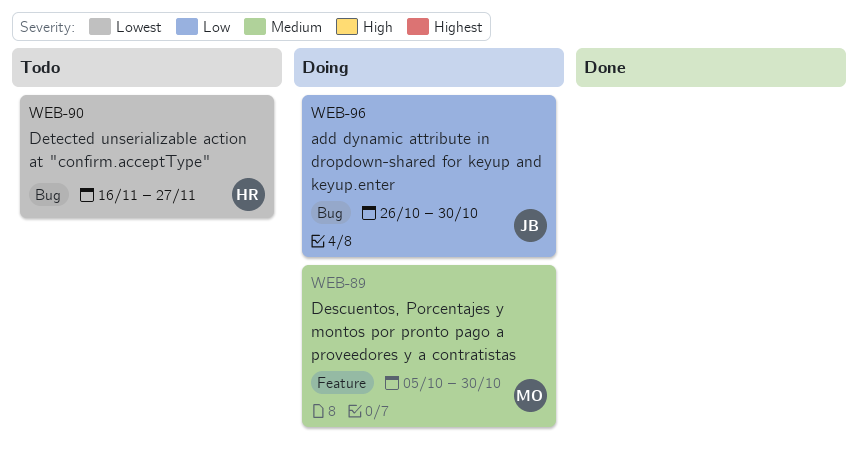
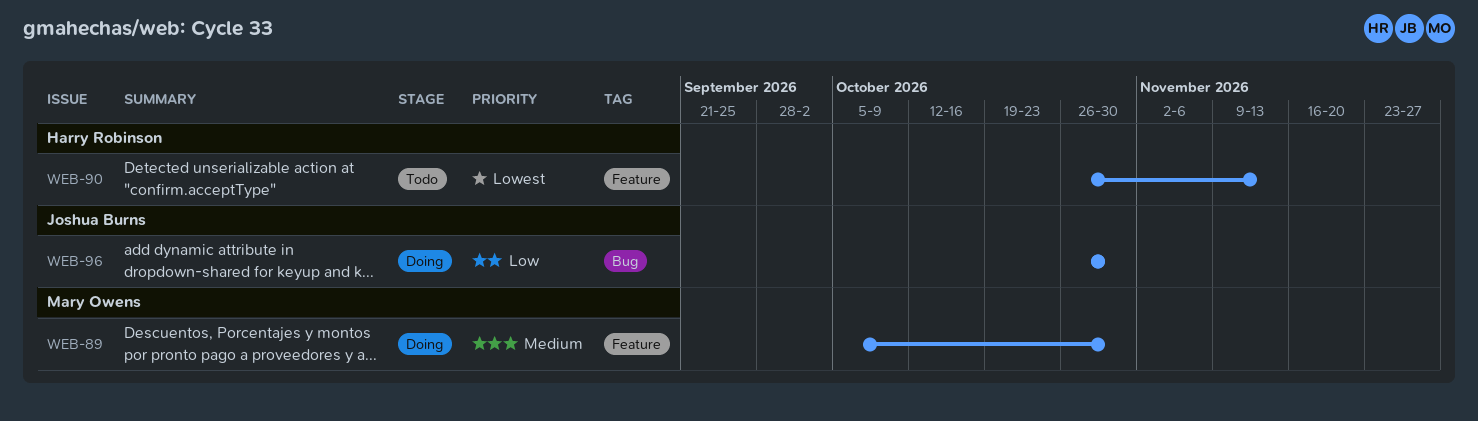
WEB-90, label: Bug -> Feature
WEB-90, start: Nov 16 -> Oct 26
WEB-90, due: Nov 27 -> Nov 13

